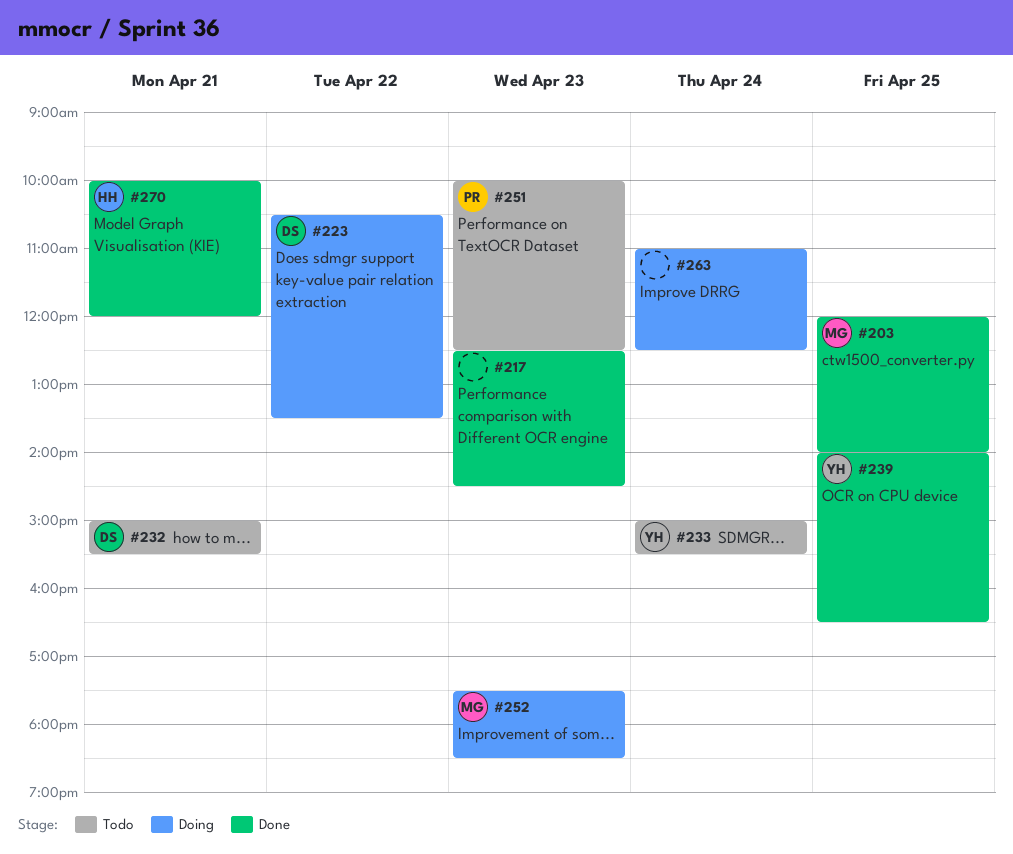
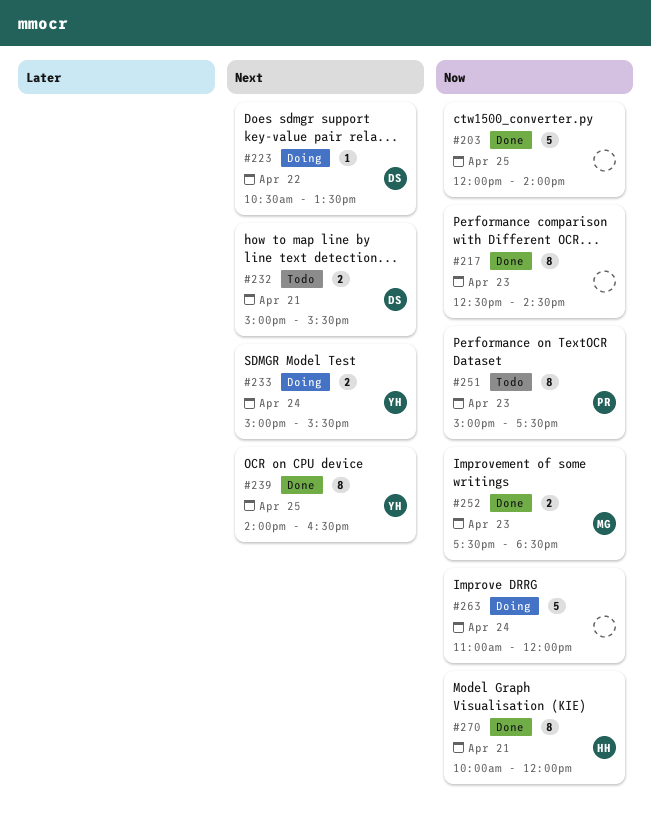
#203, owner: MG -> none
#233, status: Todo -> Doing
#251, begins: 10:00 -> 15:00
#251, ends: 12:30 -> 17:30
#252, status: Doing -> Done
#263, ends: 12:30 -> 12:00

